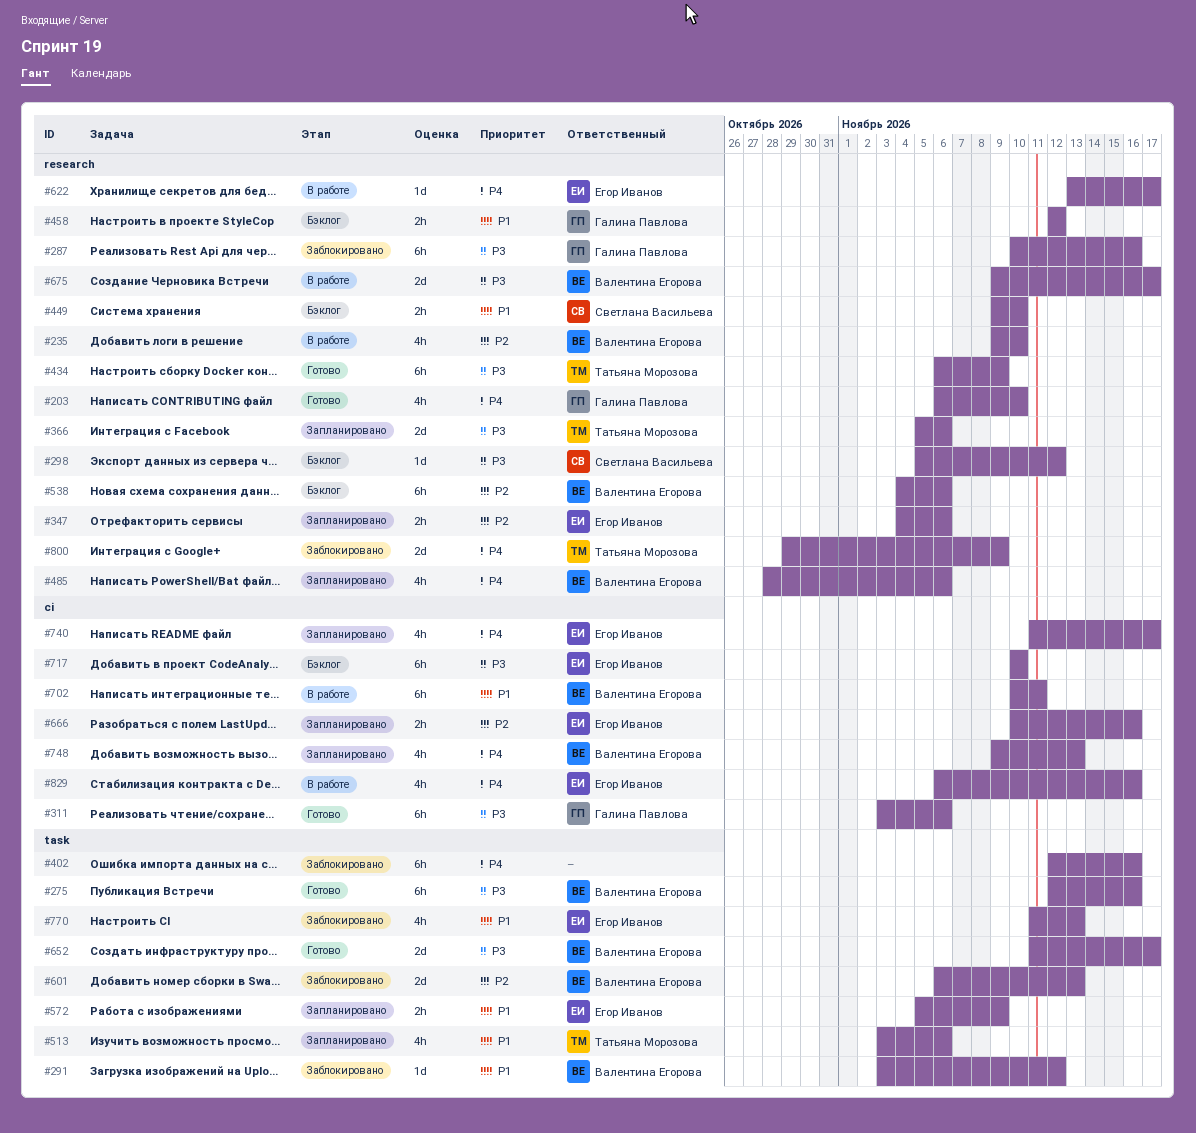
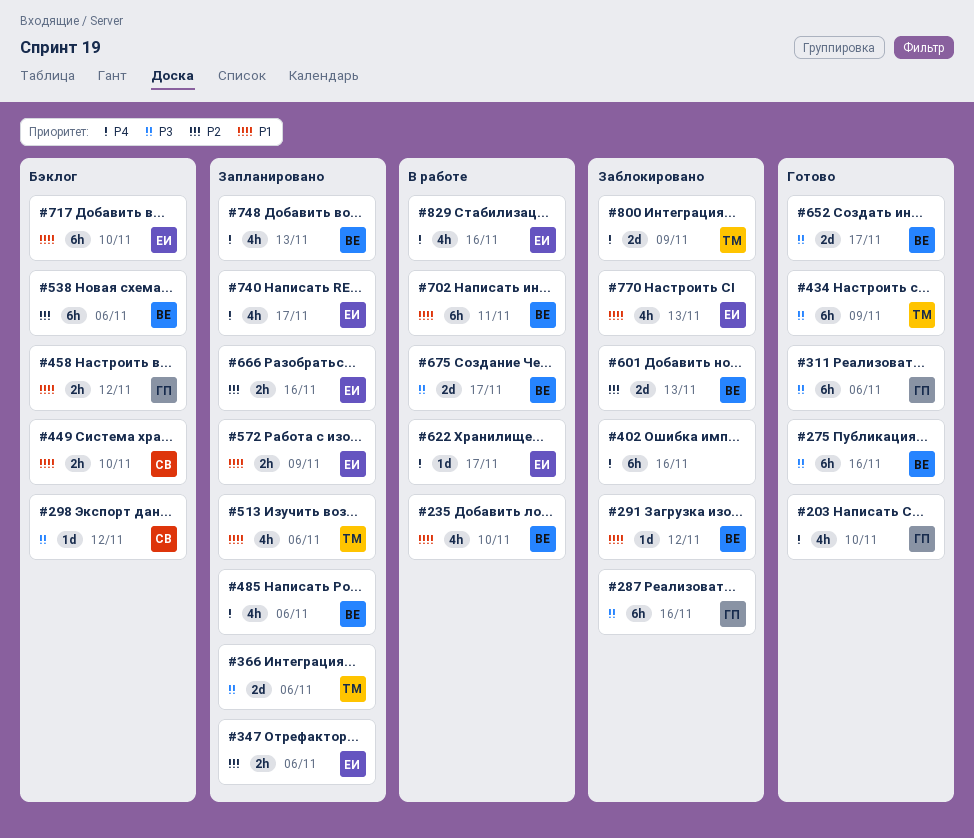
#235, priority: P2 -> P1
#717, priority: P3 -> P1

